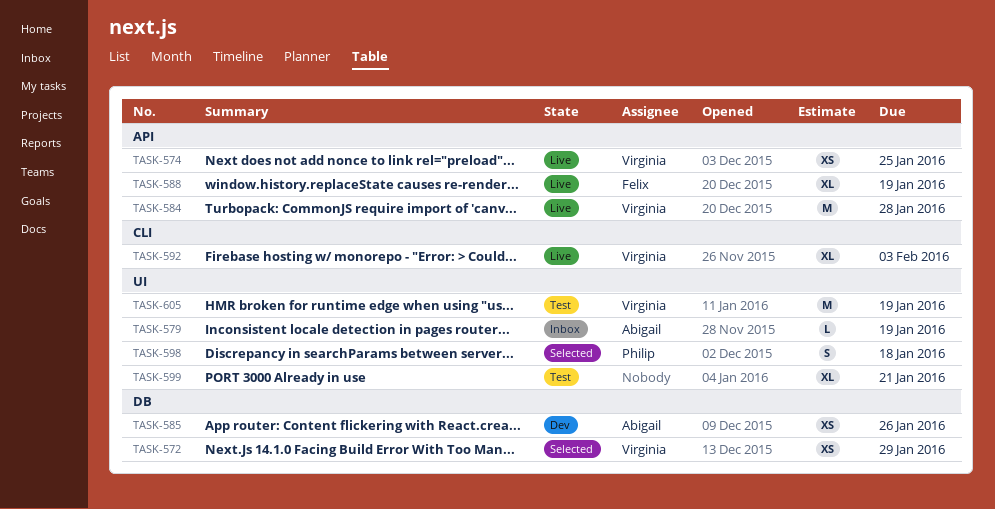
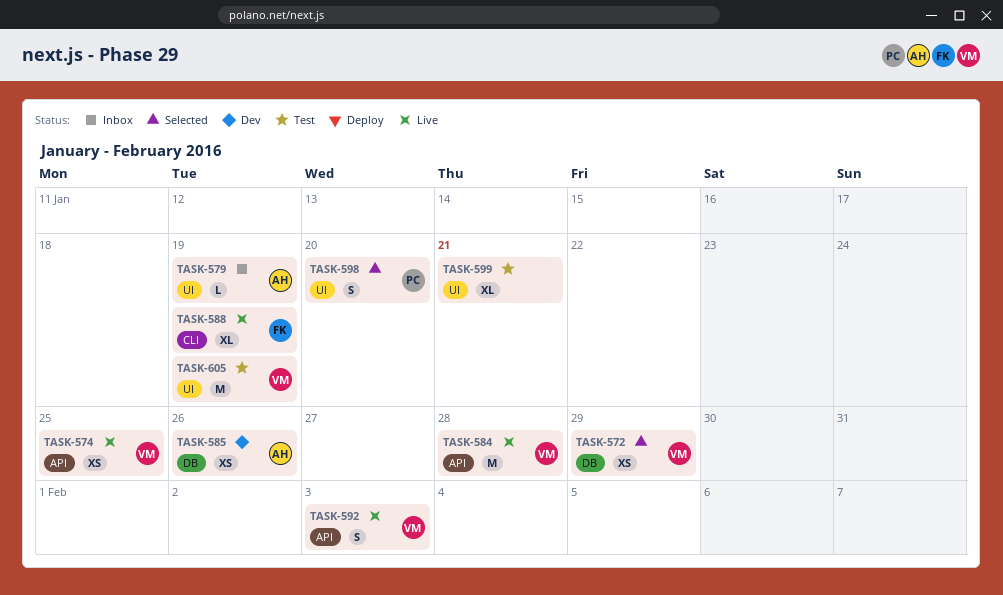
TASK-588, label: API -> CLI
TASK-592, label: CLI -> API
TASK-592, estimate: XL -> S
TASK-598, due: Jan 18 -> Jan 20

